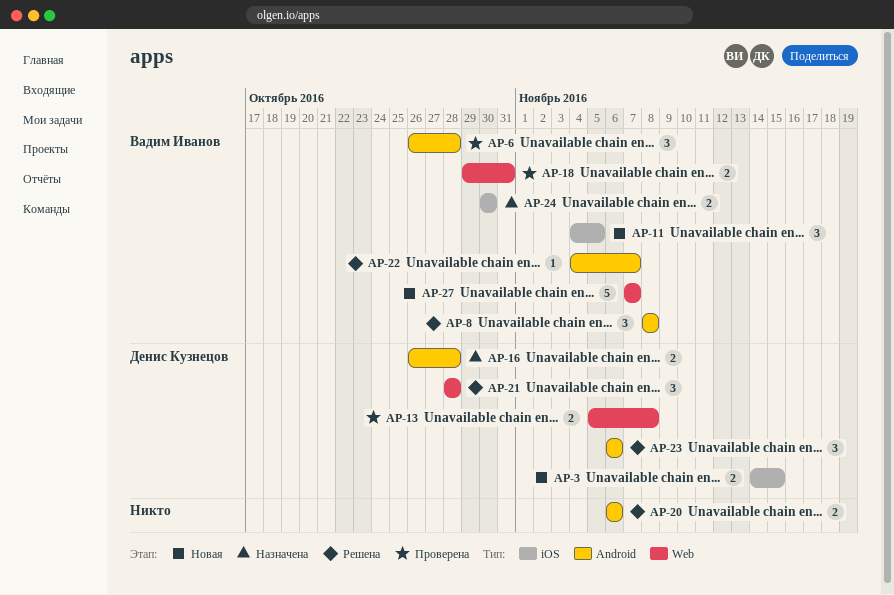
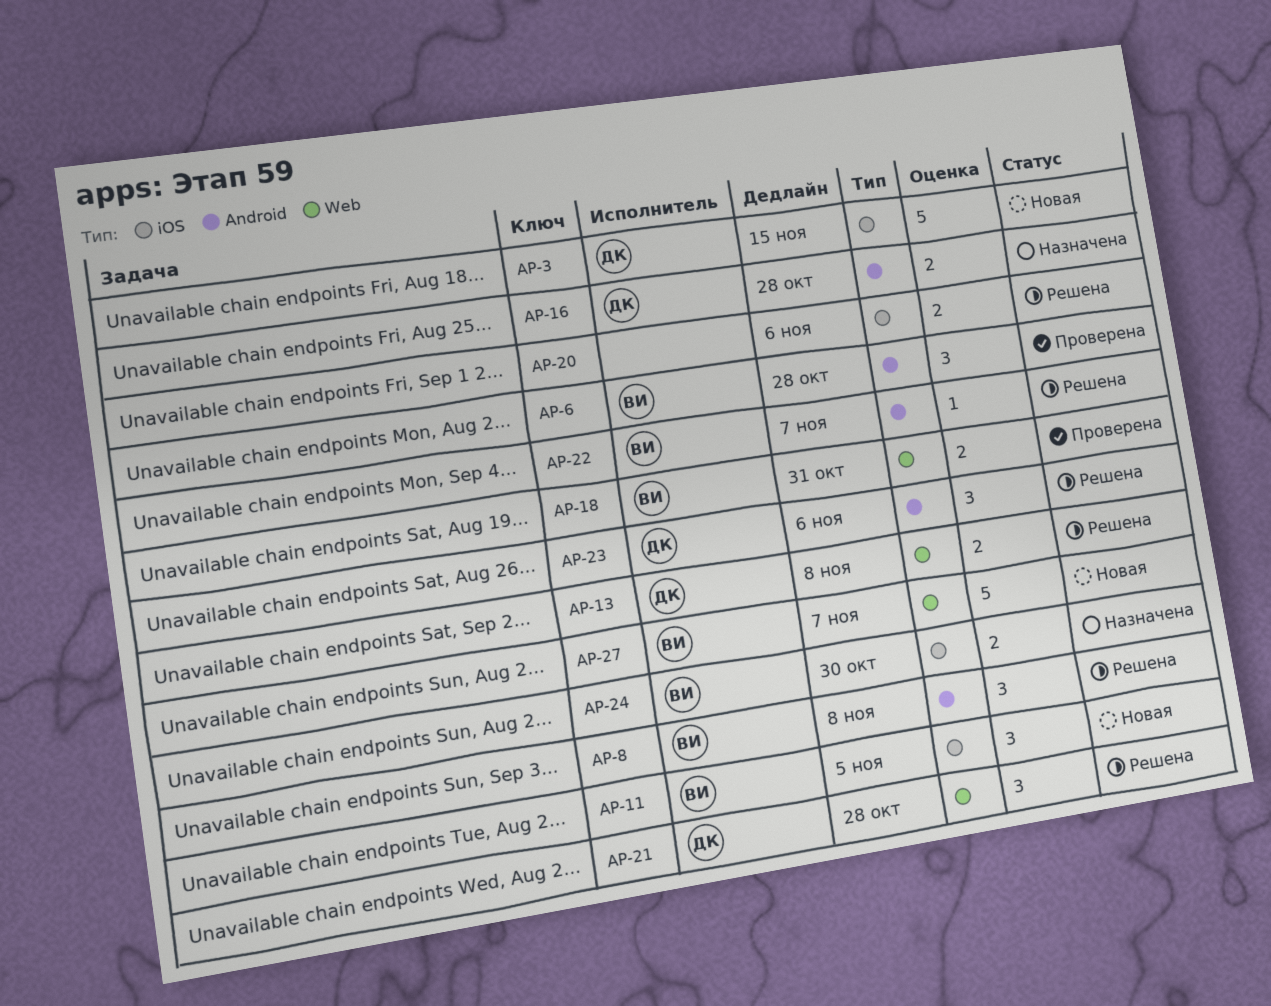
AP-3, estimate: 2 -> 5
AP-13, status: Проверена -> Решена
AP-20, label: Android -> iOS

